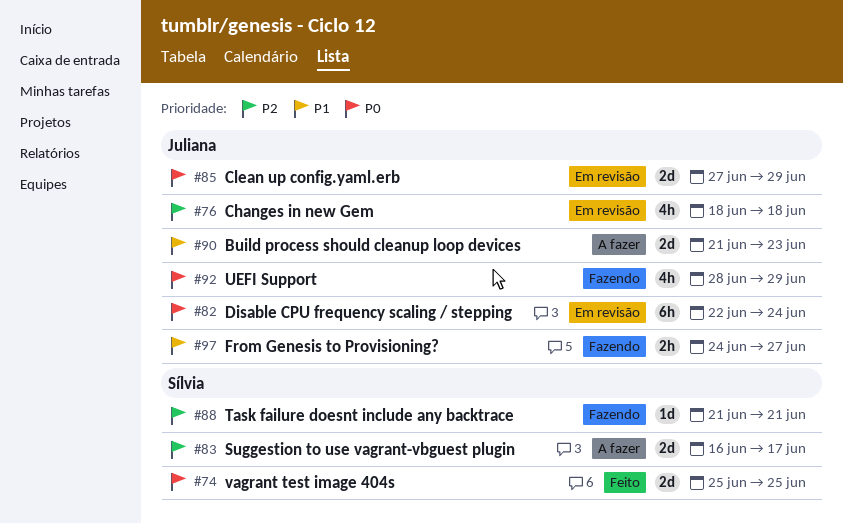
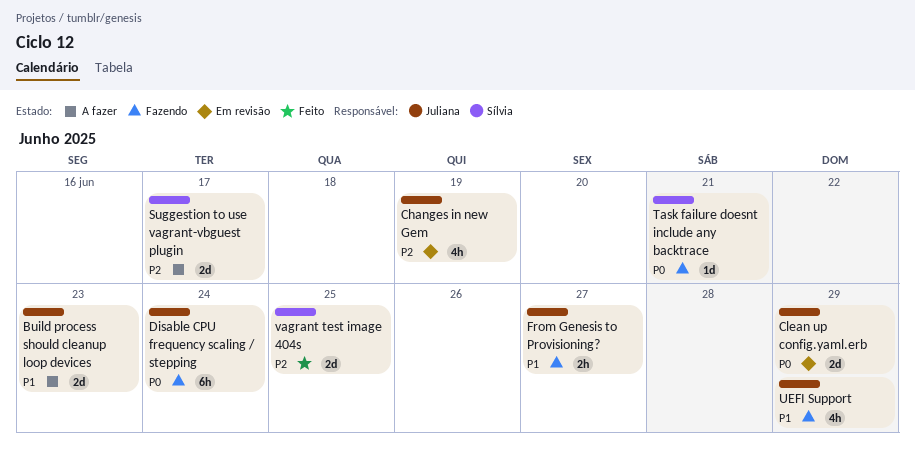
Changes in new Gem, due: Jun 18 -> Jun 19
Disable CPU frequency scaling / stepping, status: Em revisão -> Fazendo
Task failure doesnt include any backtrace, priority: P2 -> P0
UEFI Support, priority: P0 -> P1
vagrant test image 404s, priority: P0 -> P2

